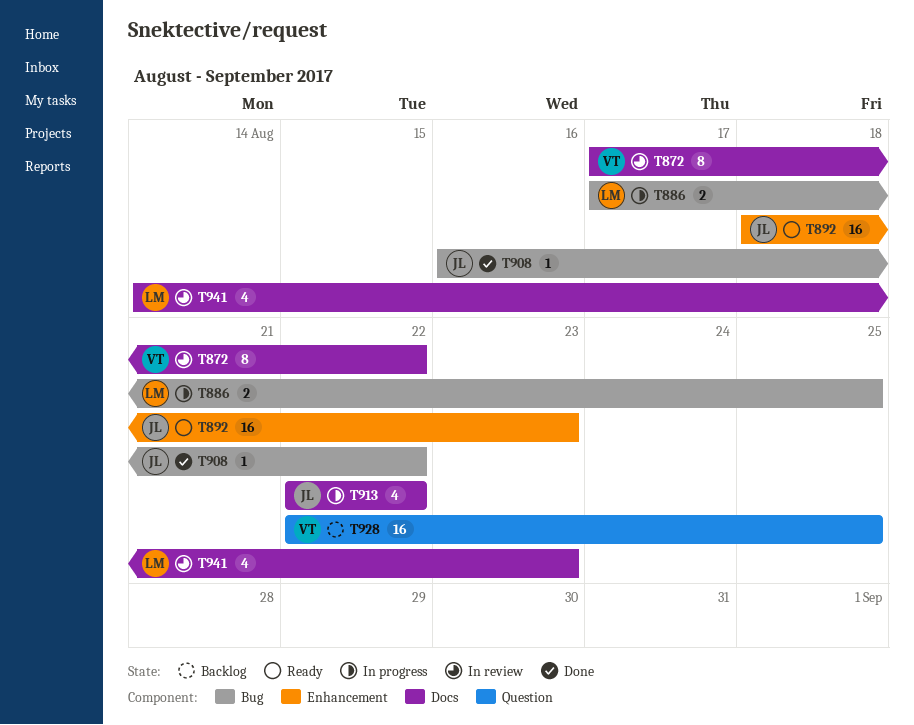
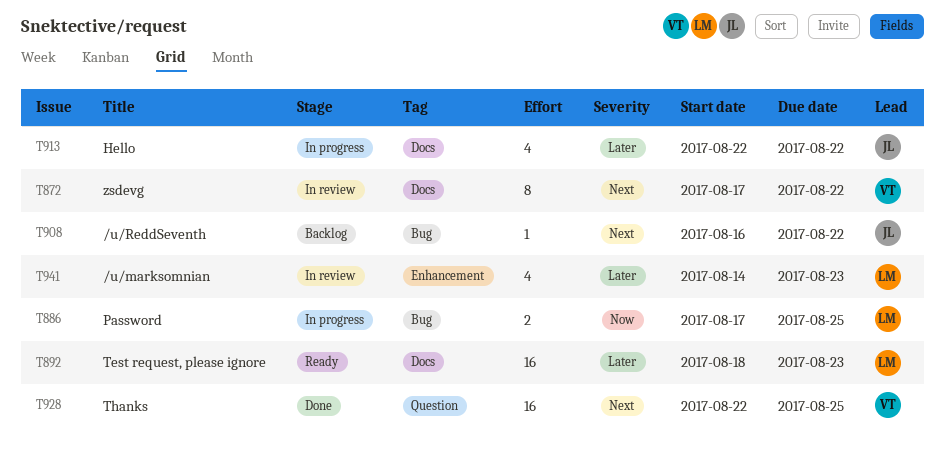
T892, owner: JL -> LM
T892, label: Enhancement -> Docs
T908, status: Done -> Backlog
T928, status: Backlog -> Done
T941, label: Docs -> Enhancement

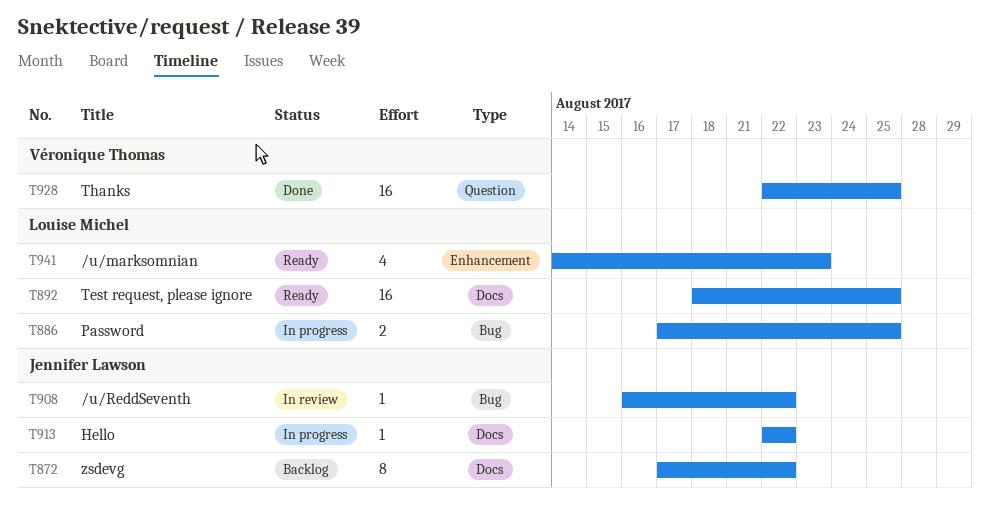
T872, status: In review -> Backlog
T872, owner: Véronique Thomas -> Jennifer Lawson
T892, due: Aug 23 -> Aug 25
T908, status: Backlog -> In review
T913, estimate: 4 -> 1
T941, status: In review -> Ready

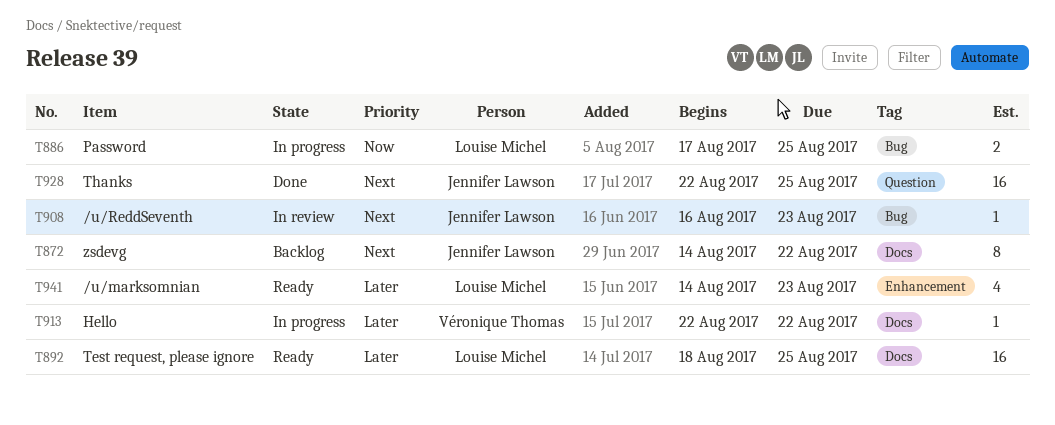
T872, start: Aug 17 -> Aug 14
T908, due: Aug 22 -> Aug 23
T913, owner: Jennifer Lawson -> Véronique Thomas
T928, owner: Véronique Thomas -> Jennifer Lawson

